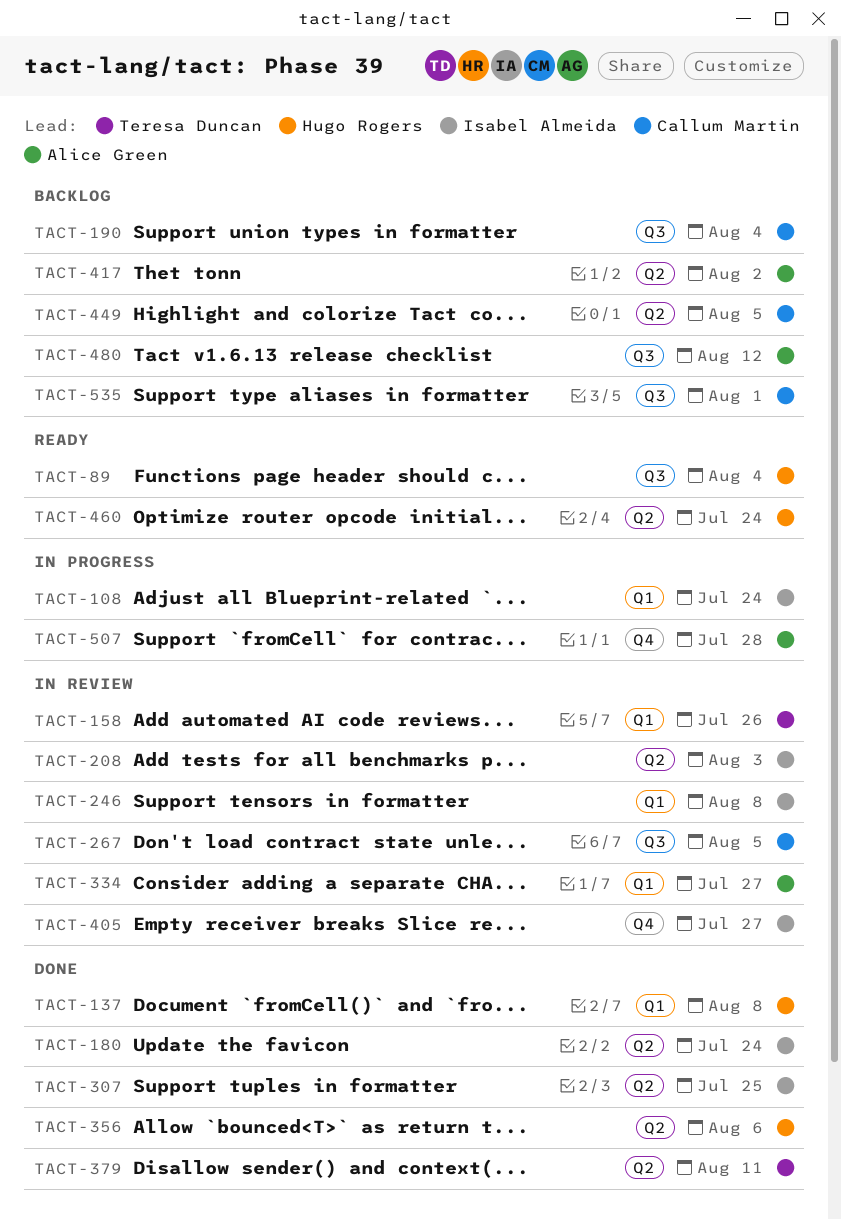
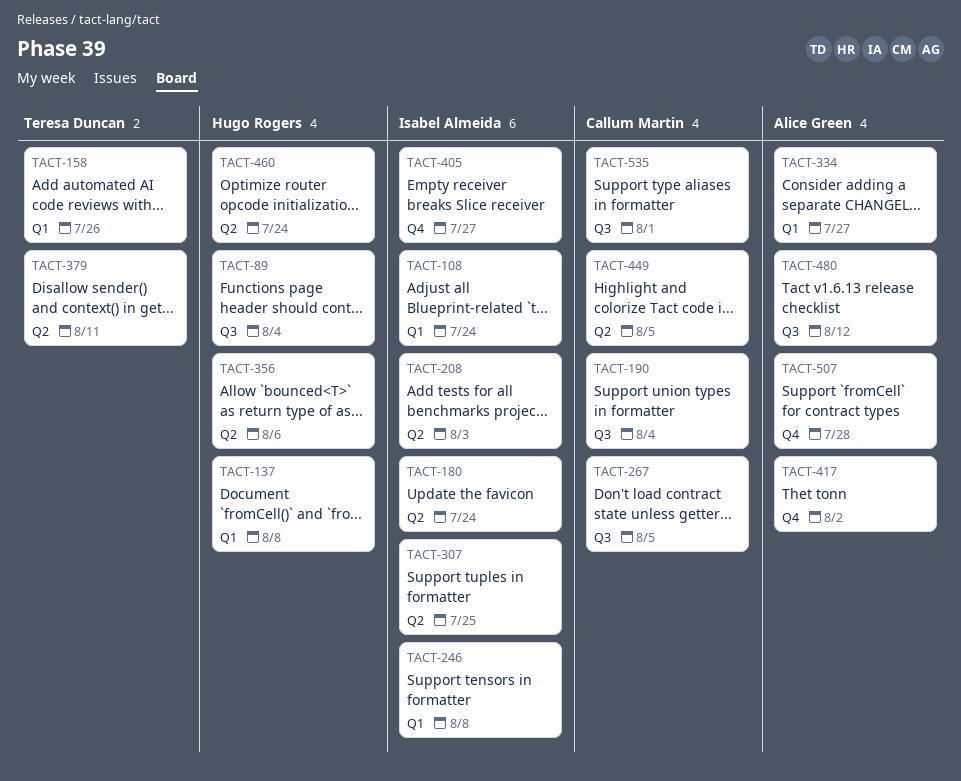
TACT-417, label: Q2 -> Q4

